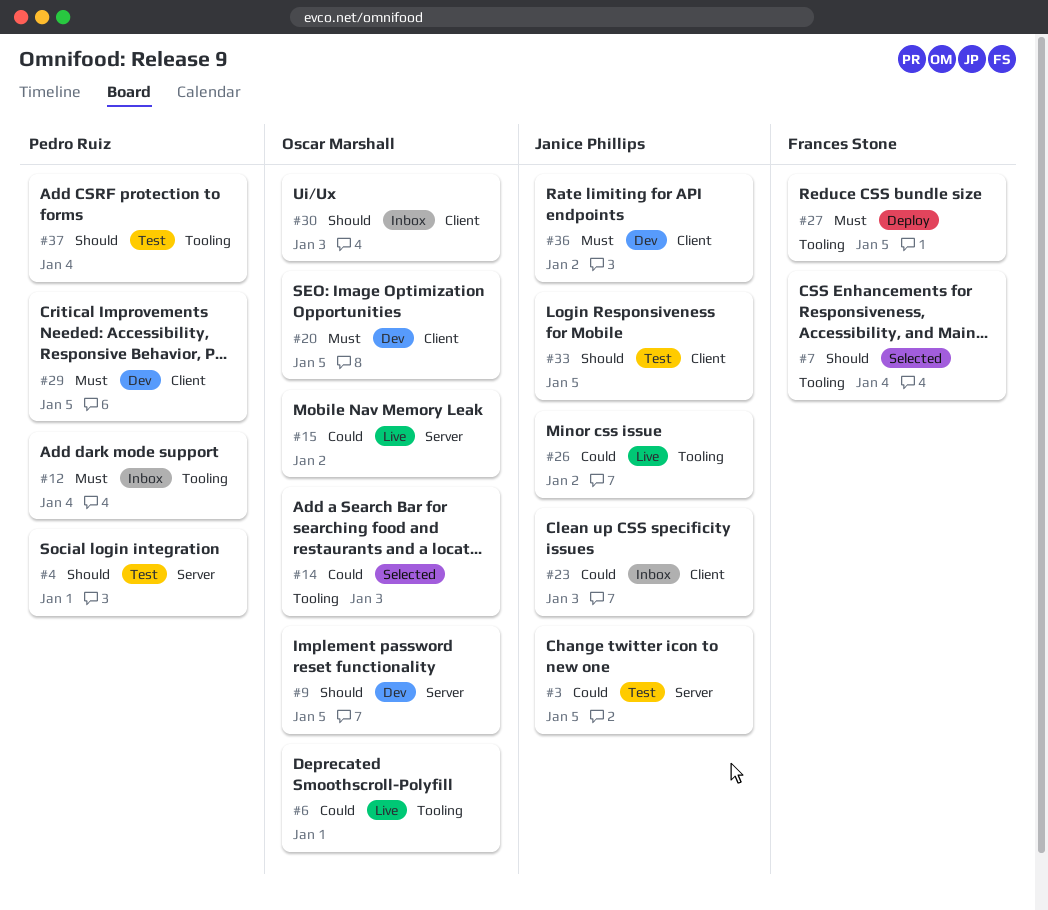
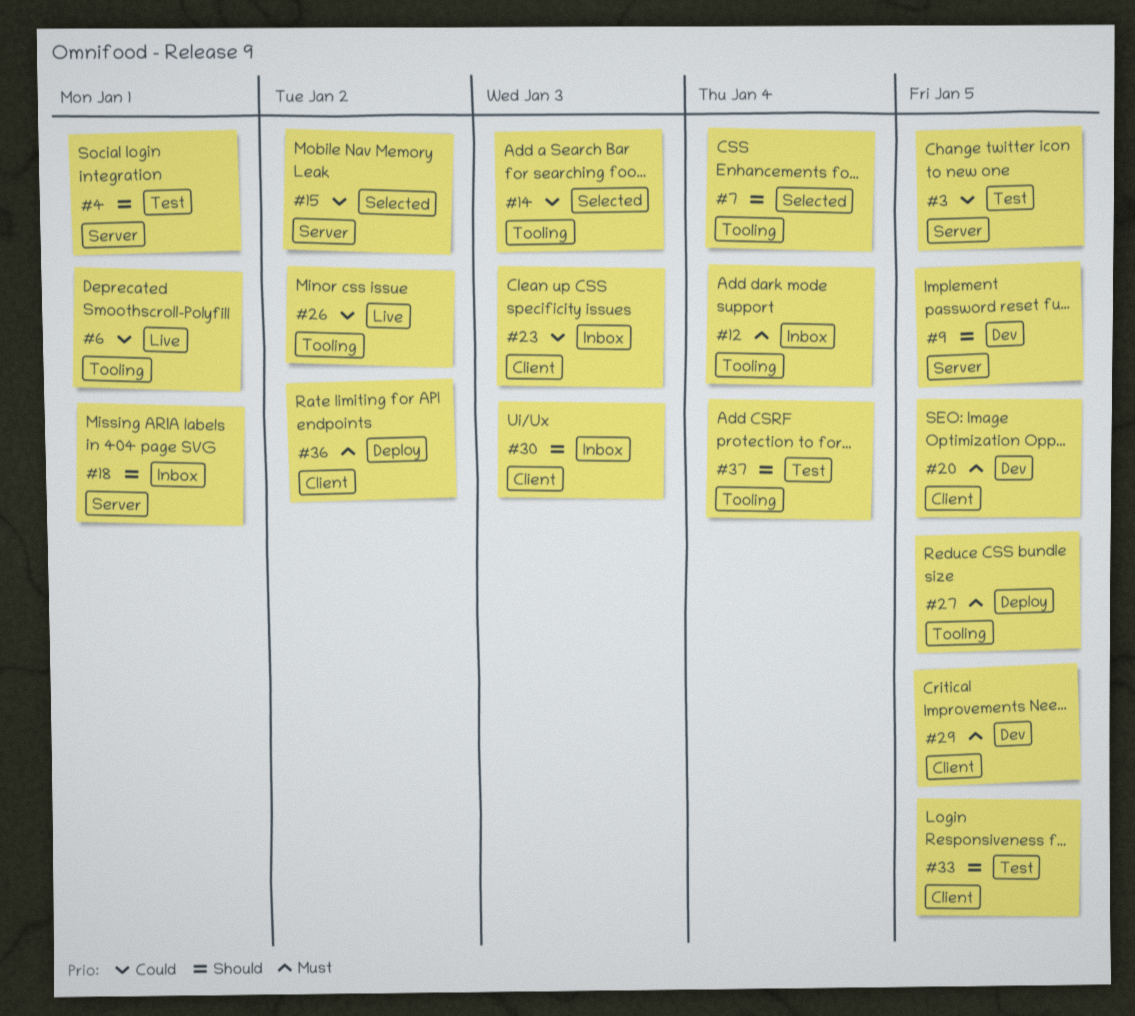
#15, status: Live -> Selected
#18: none -> present
#36, status: Dev -> Deploy

